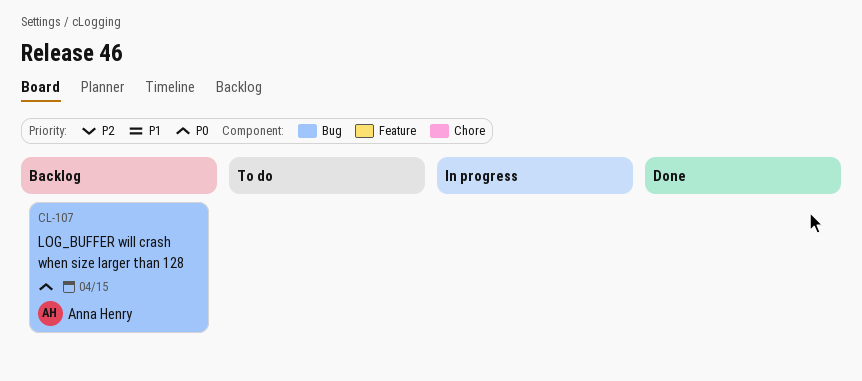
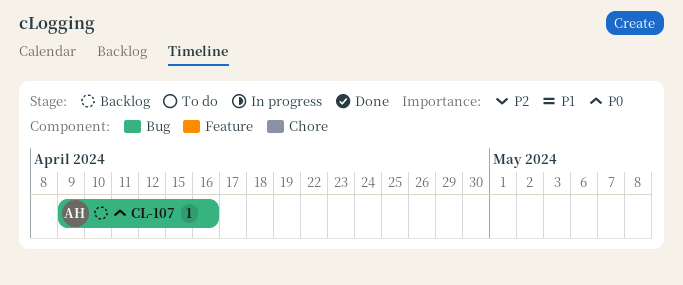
CL-107, due: Apr 15 -> Apr 16

